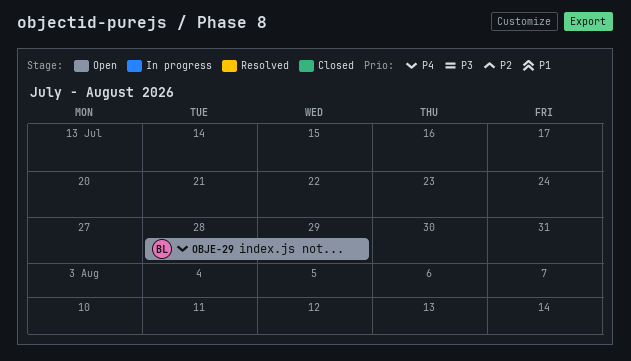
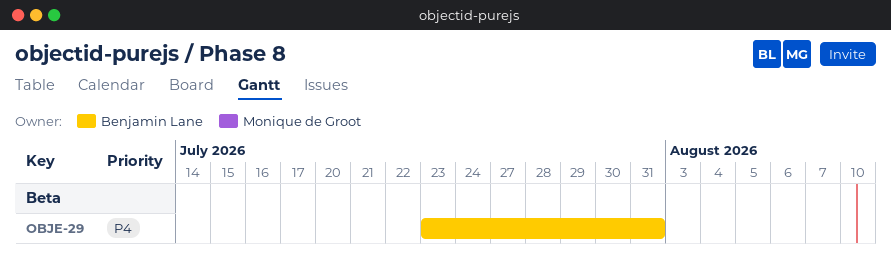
OBJE-29, start: Jul 28 -> Jul 23
OBJE-29, due: Jul 29 -> Jul 31

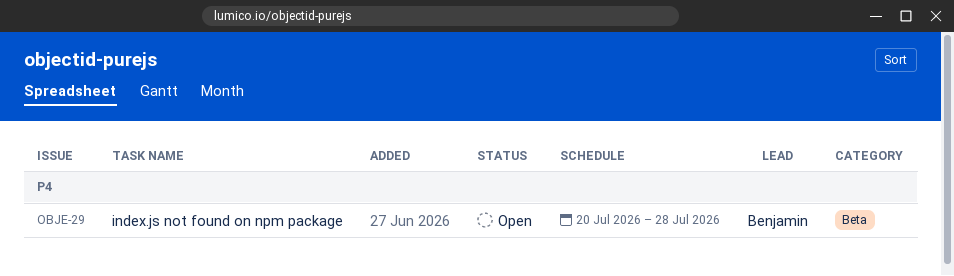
OBJE-29, start: Jul 23 -> Jul 20
OBJE-29, due: Jul 31 -> Jul 28

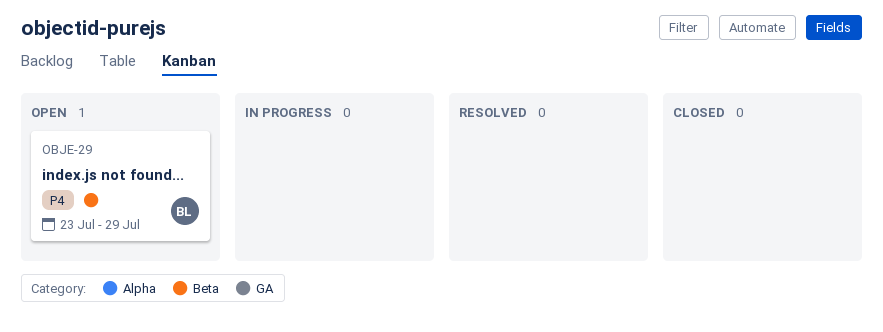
OBJE-29, start: Jul 20 -> Jul 23
OBJE-29, due: Jul 28 -> Jul 29

